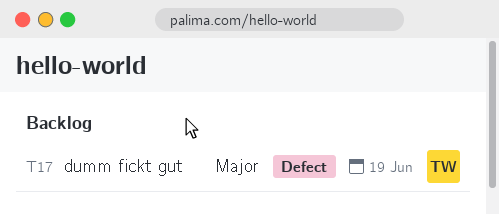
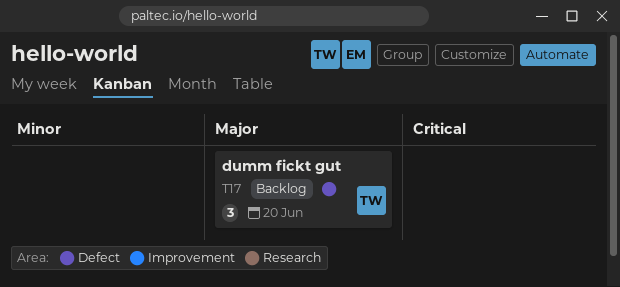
T17, due: Jun 19 -> Jun 20

